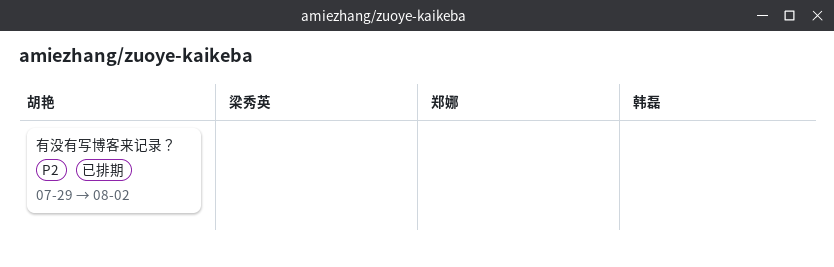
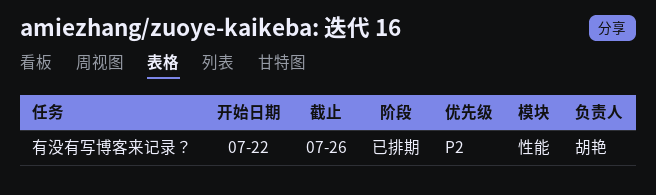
有没有写博客来记录？, start: Jul 29 -> Jul 22
有没有写博客来记录？, due: Aug 2 -> Jul 26

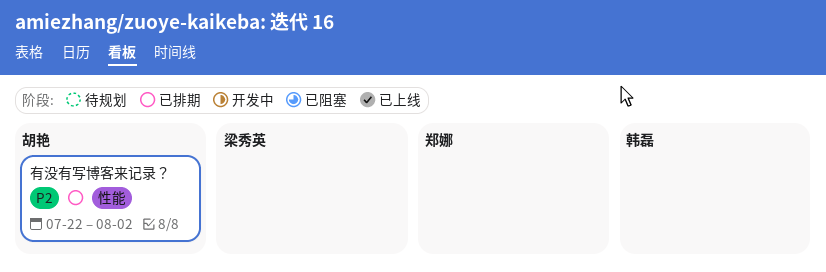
有没有写博客来记录？, due: Jul 26 -> Aug 2

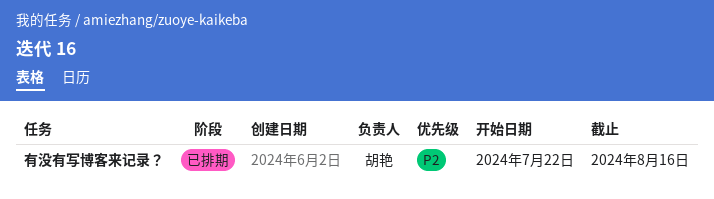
有没有写博客来记录？, due: Aug 2 -> Aug 16

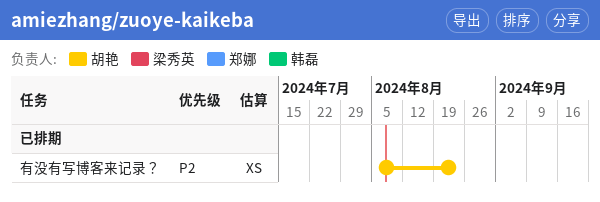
有没有写博客来记录？, start: Jul 22 -> Aug 5
有没有写博客来记录？, due: Aug 16 -> Aug 23

